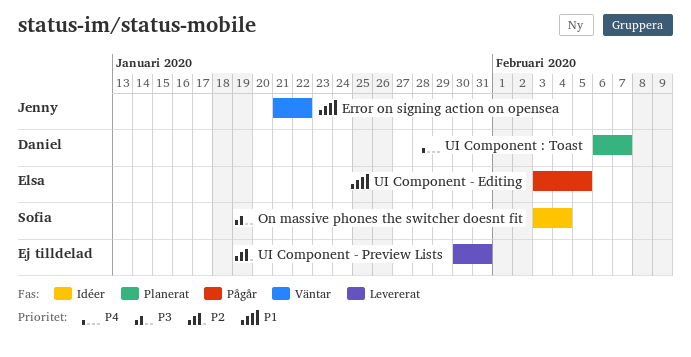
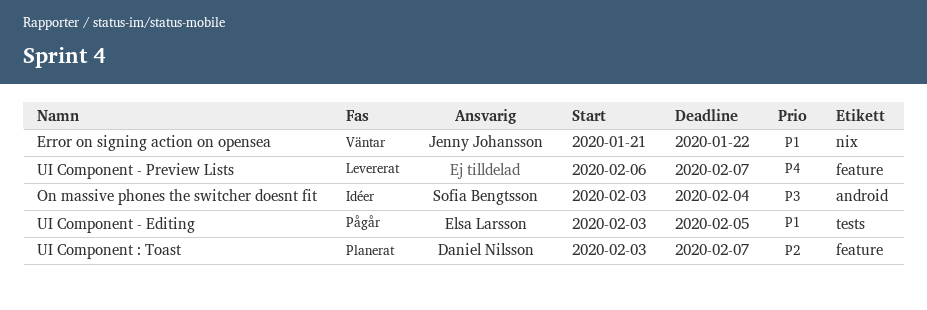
UI Component - Preview Lists, priority: P2 -> P4
UI Component - Preview Lists, start: Jan 30 -> Feb 6
UI Component - Preview Lists, due: Jan 31 -> Feb 7
UI Component : Toast, priority: P4 -> P2
UI Component : Toast, start: Feb 6 -> Feb 3

